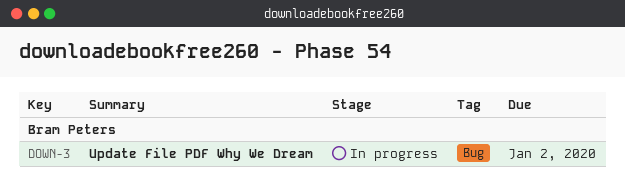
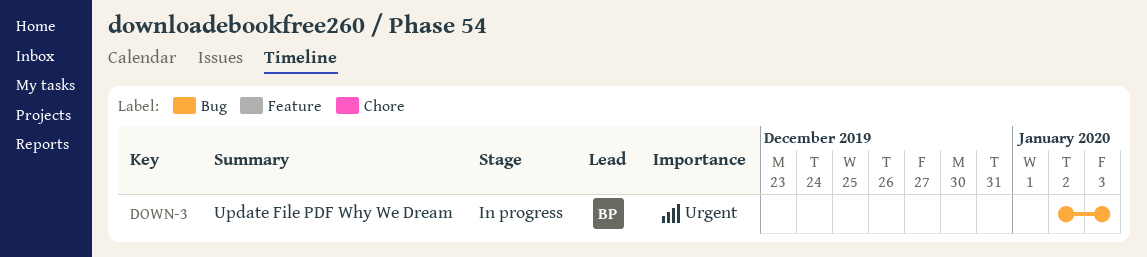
DOWN-3, due: Jan 2 -> Jan 3

